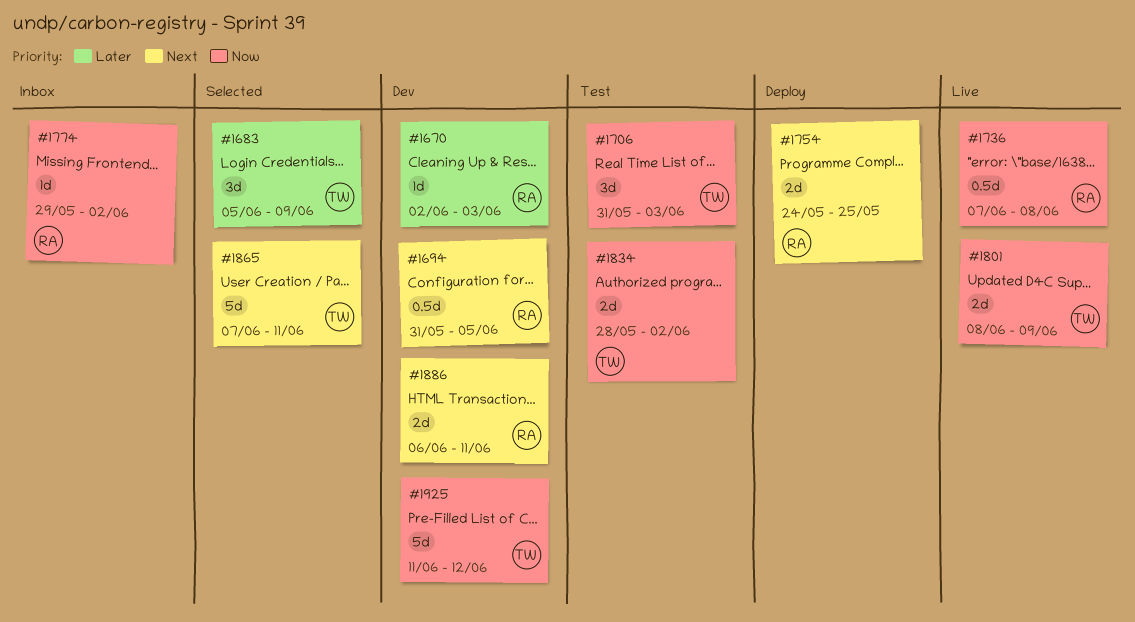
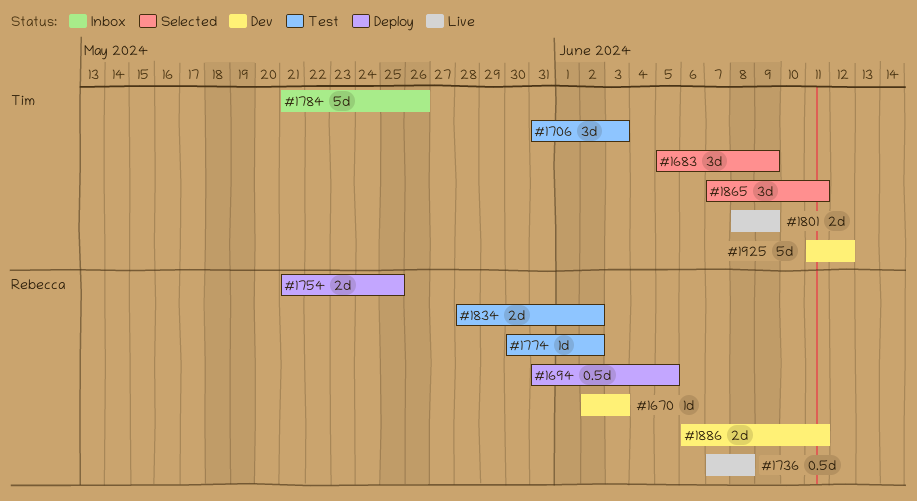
#1694, status: Dev -> Deploy
#1754, start: May 24 -> May 21
#1774, status: Inbox -> Test
#1774, start: May 29 -> May 30
#1784: none -> present
#1834, owner: Tim -> Rebecca
#1865, estimate: 5d -> 3d

